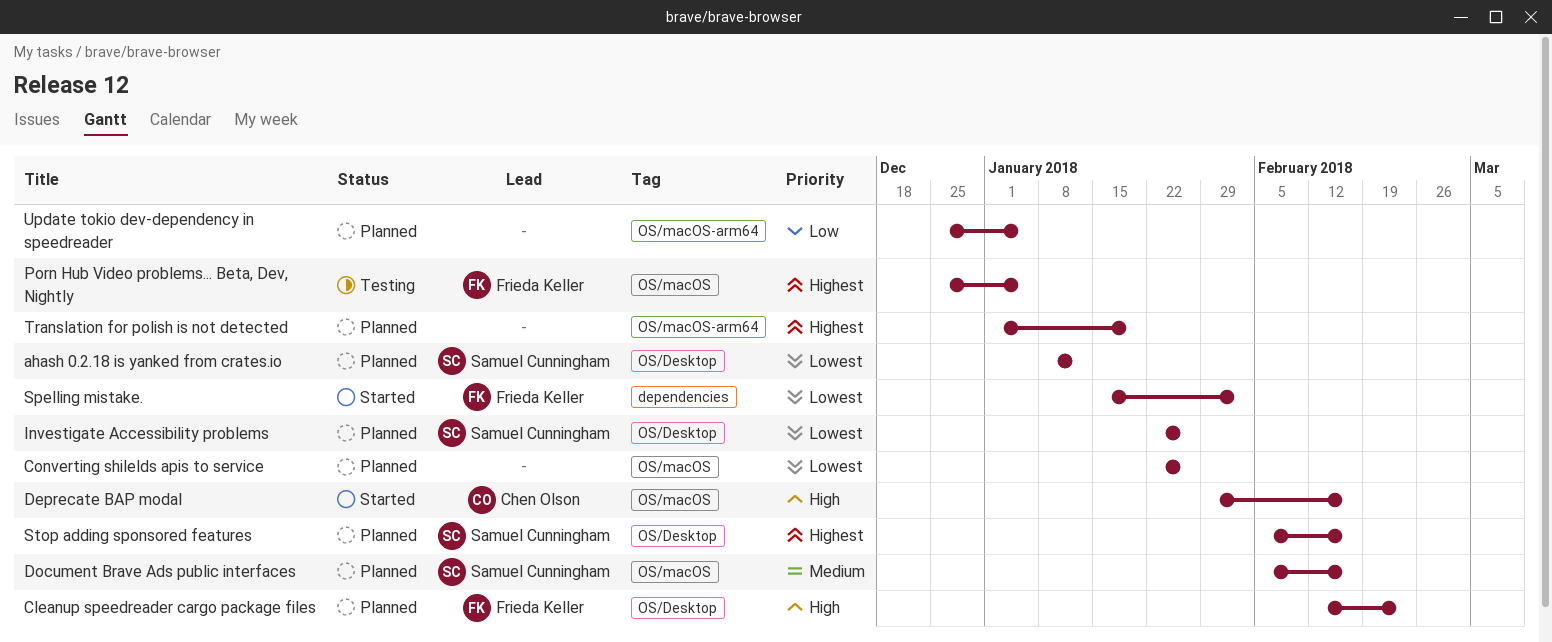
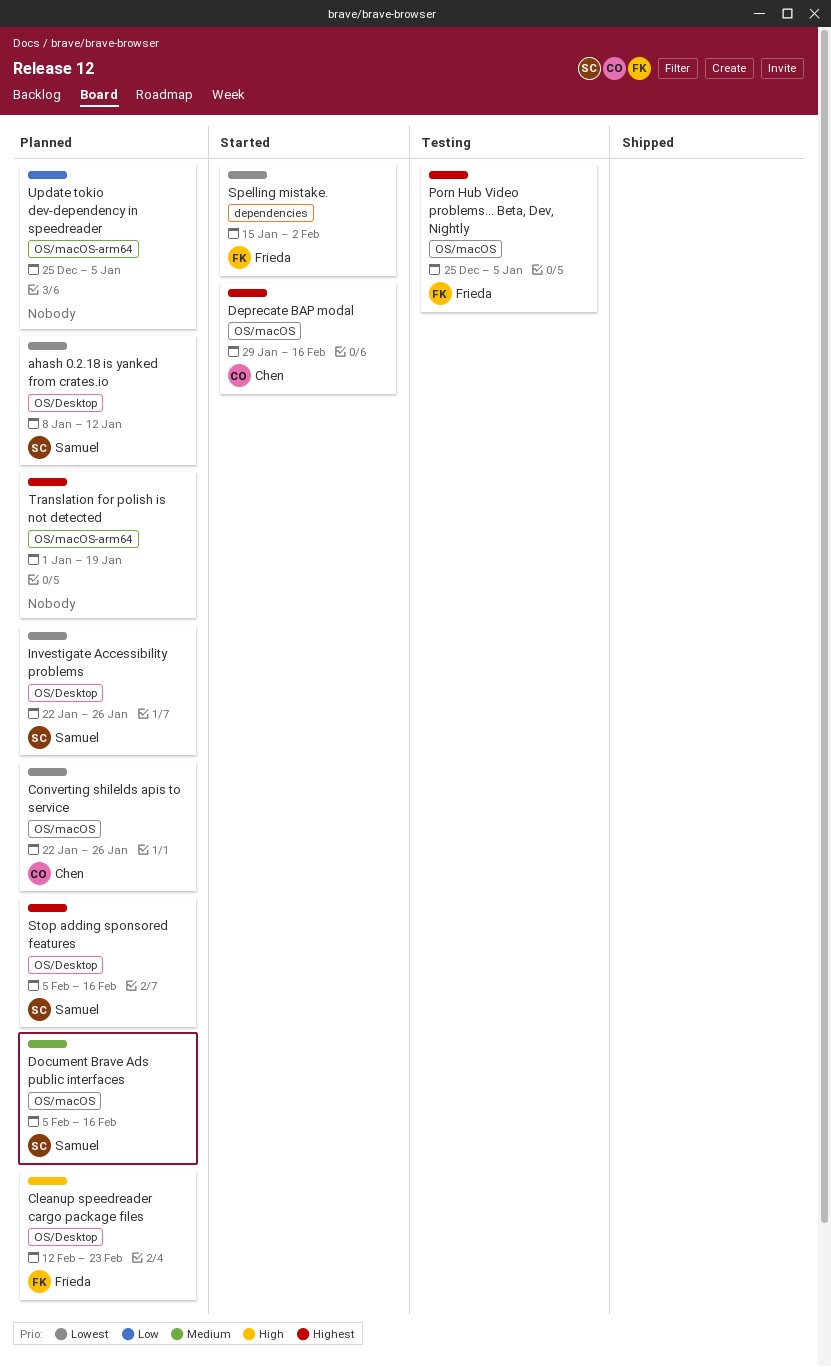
Converting shilelds apis to service, owner: none -> Chen Olson
Deprecate BAP modal, priority: High -> Highest

